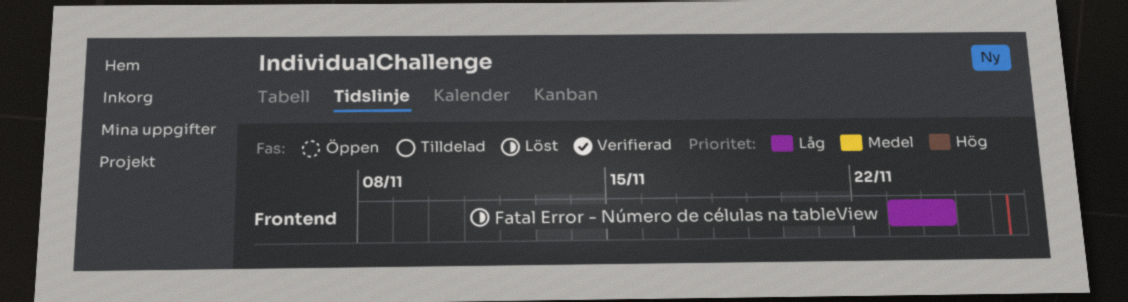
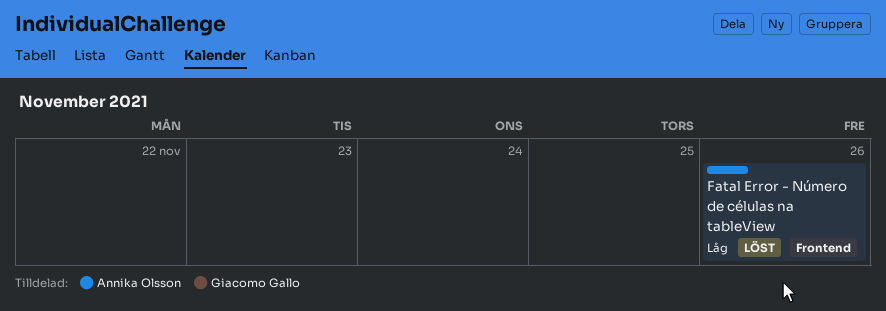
Fatal Error - Número de células na tableView, due: Nov 24 -> Nov 26

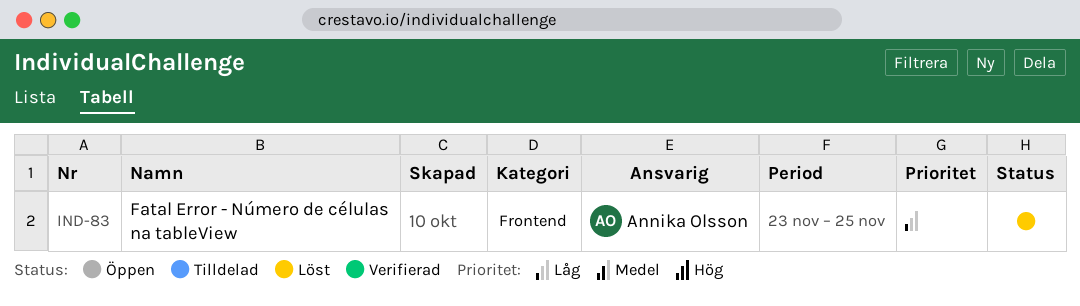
Fatal Error - Número de células na tableView, due: Nov 26 -> Nov 25

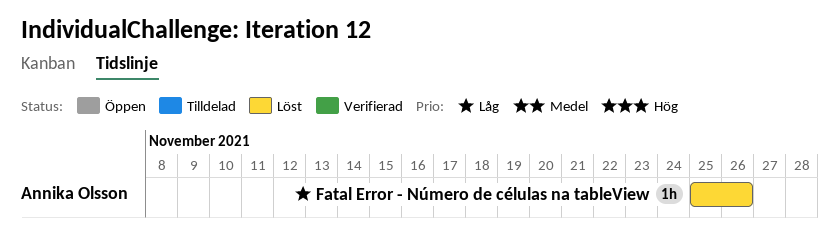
Fatal Error - Número de células na tableView, start: Nov 23 -> Nov 25
Fatal Error - Número de células na tableView, due: Nov 25 -> Nov 26

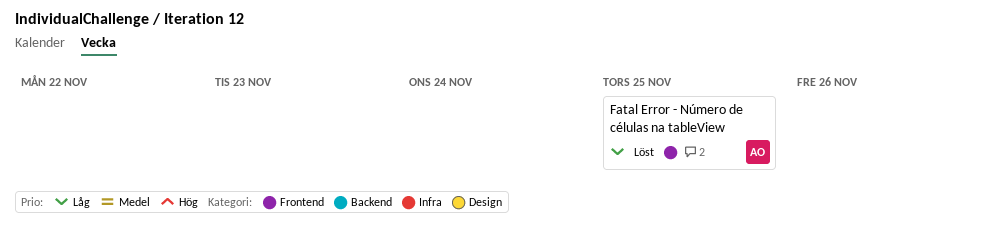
Fatal Error - Número de células na tableView, due: Nov 26 -> Nov 25

